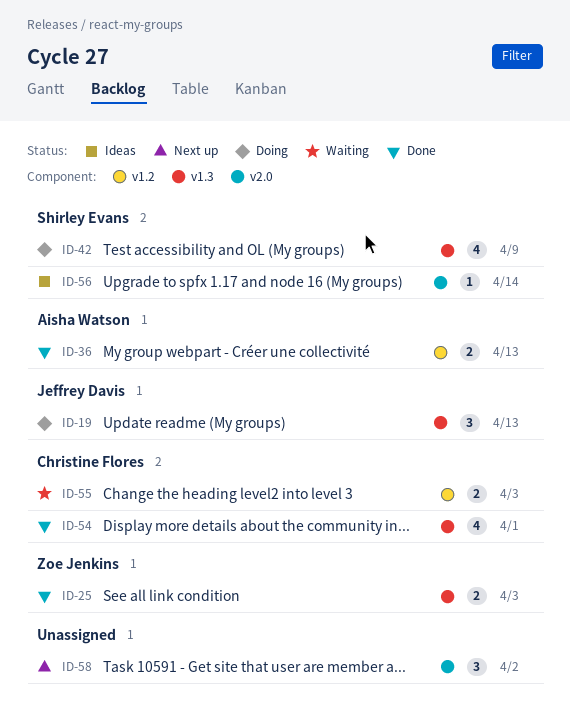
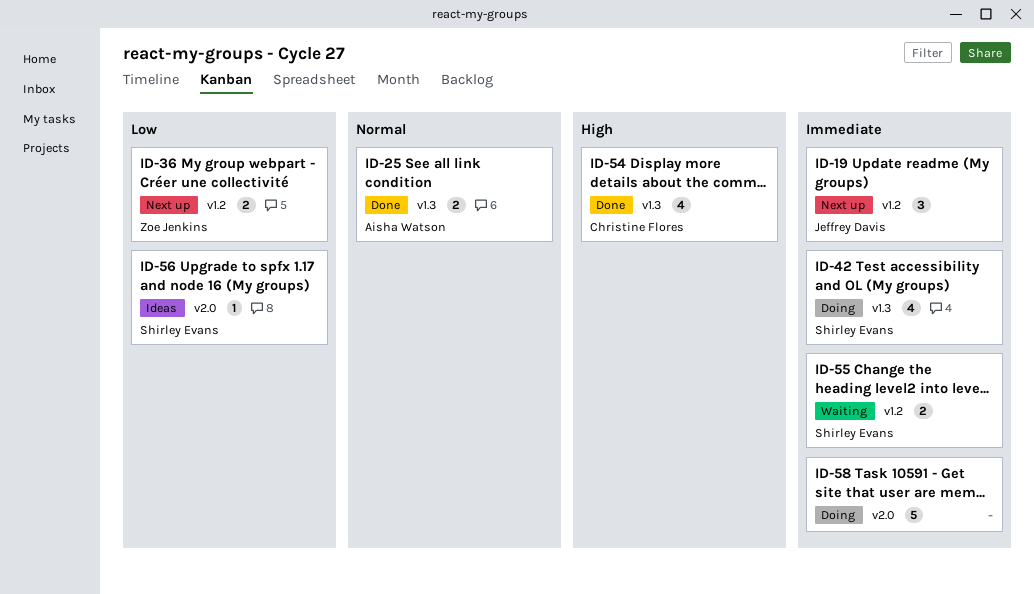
ID-19, status: Doing -> Next up
ID-19, label: v1.3 -> v1.2
ID-25, owner: Zoe Jenkins -> Aisha Watson
ID-36, status: Done -> Next up
ID-36, owner: Aisha Watson -> Zoe Jenkins
ID-55, owner: Christine Flores -> Shirley Evans
ID-58, status: Next up -> Doing
ID-58, estimate: 3 -> 5

